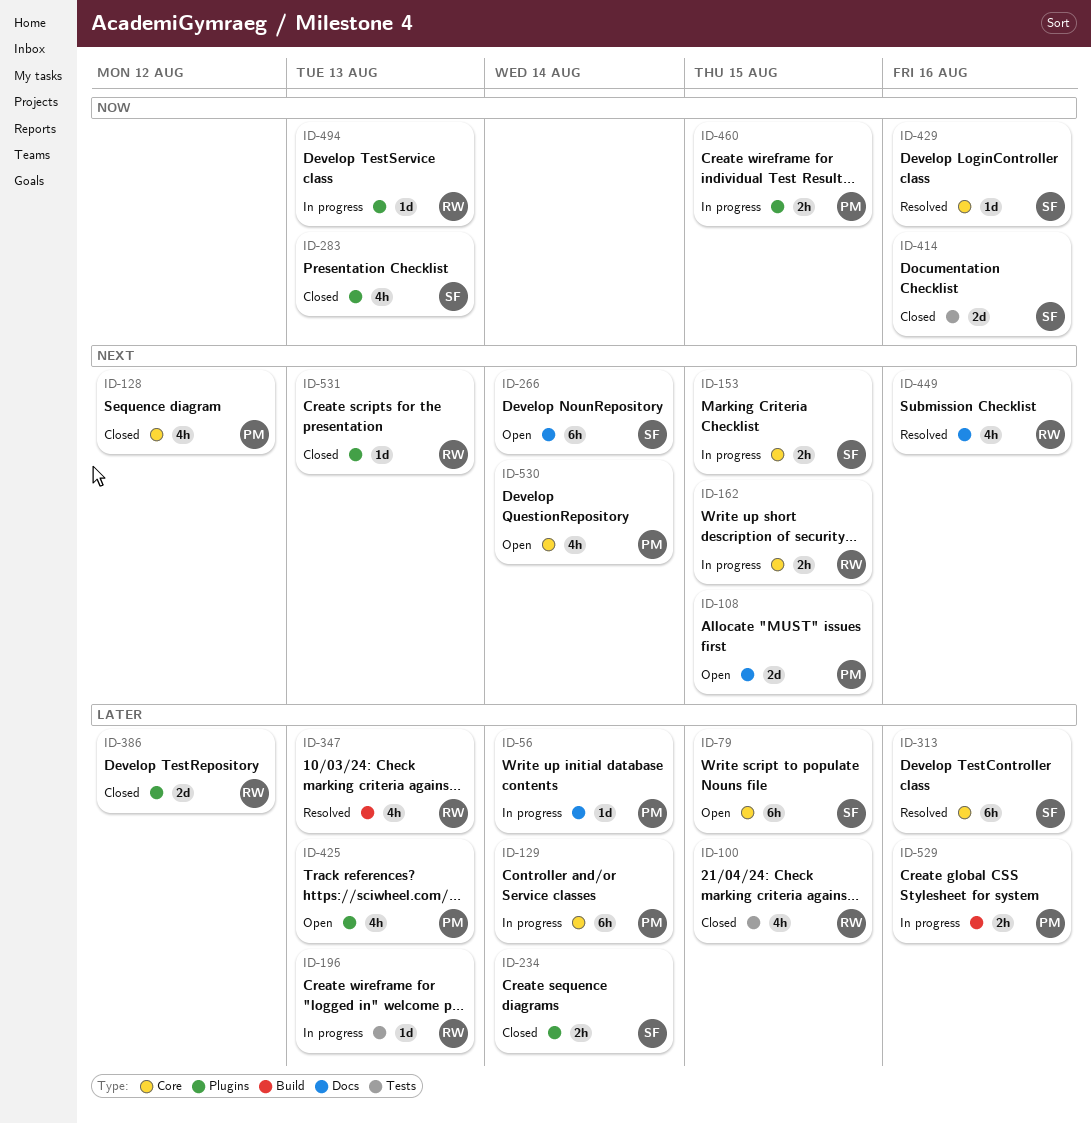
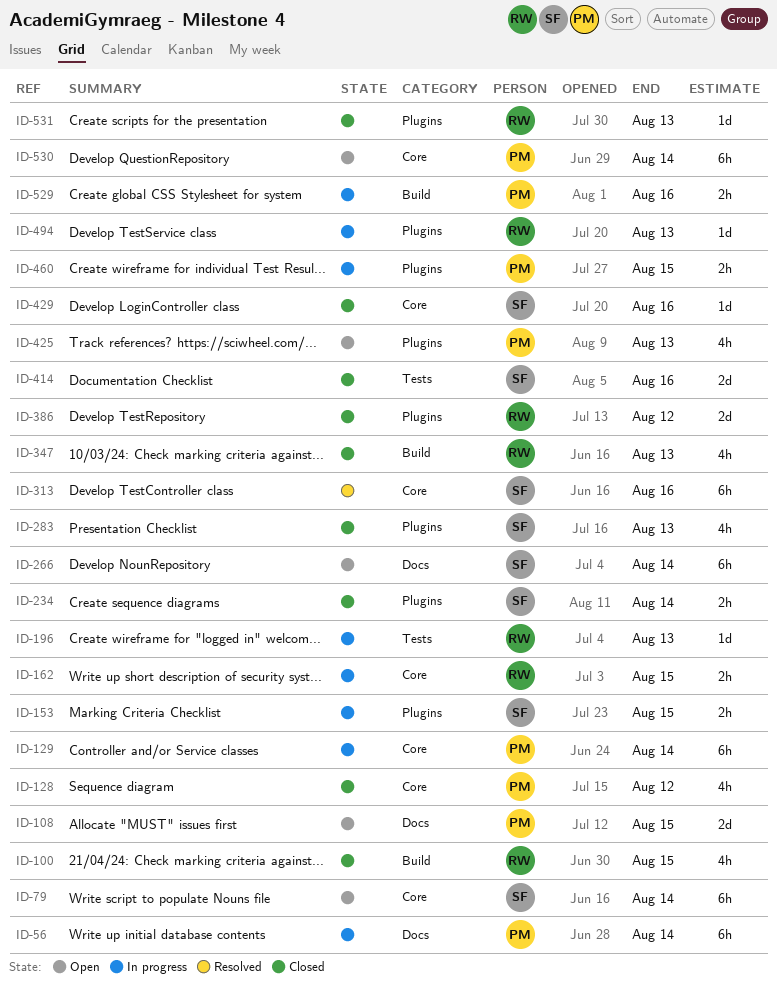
ID-56, estimate: 1d -> 6h
ID-79, due: Aug 15 -> Aug 14
ID-100, label: Tests -> Build
ID-153, label: Core -> Plugins
ID-347, status: Resolved -> Closed
ID-429, status: Resolved -> Closed
ID-449: present -> none
ID-530, estimate: 4h -> 6h

